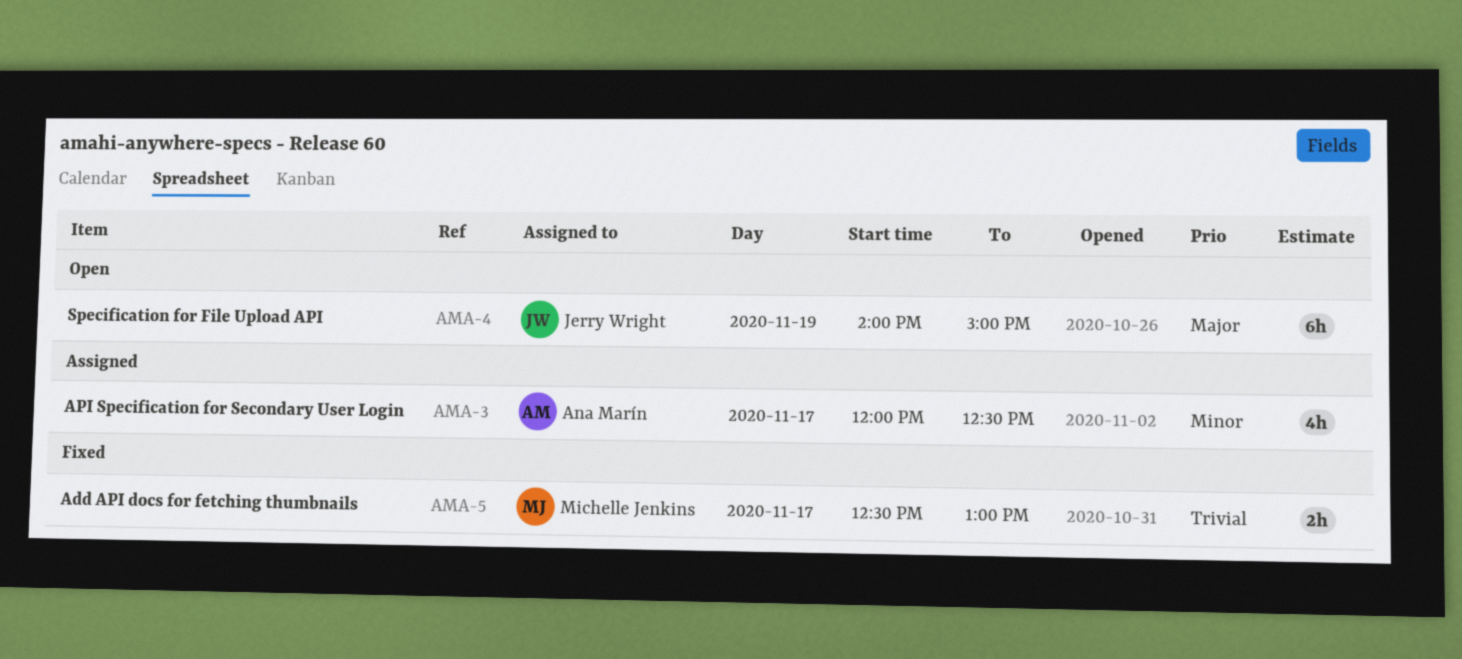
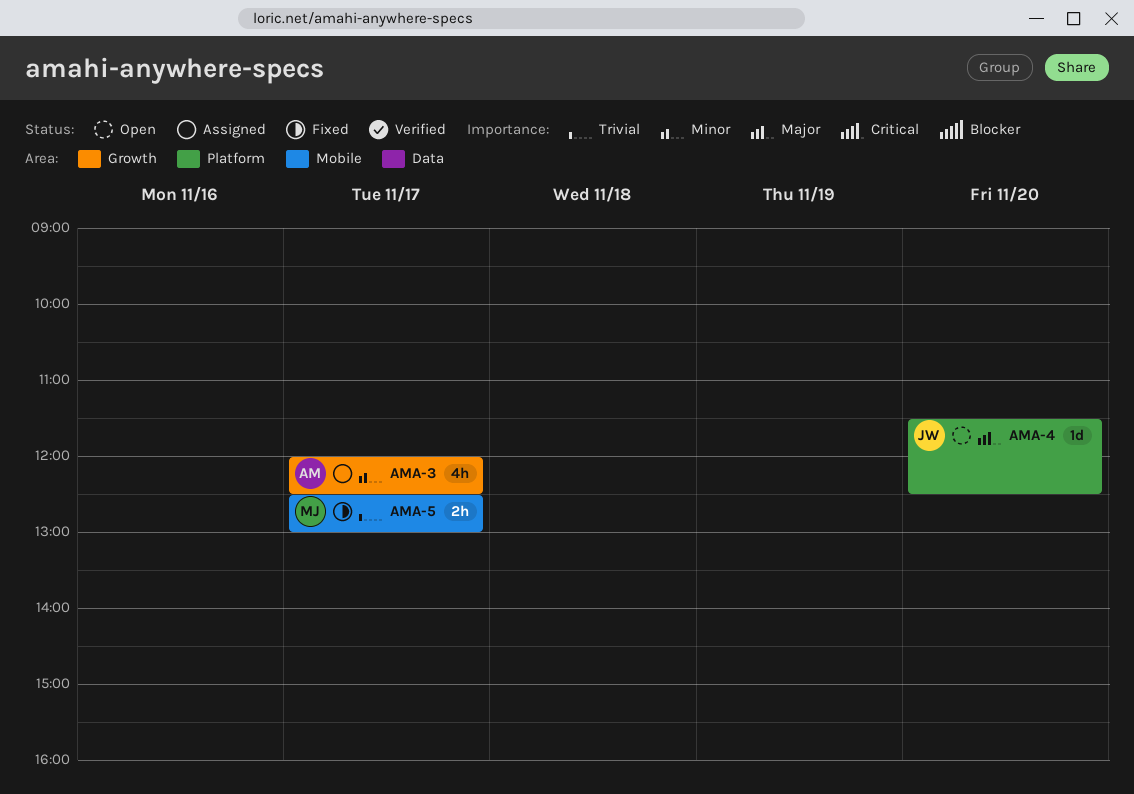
AMA-4, estimate: 6h -> 1d
AMA-4, day: Nov 19 -> Nov 20
AMA-4, begins: 14:00 -> 11:30
AMA-4, ends: 15:00 -> 12:30

